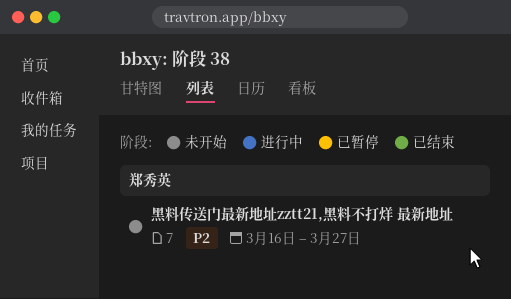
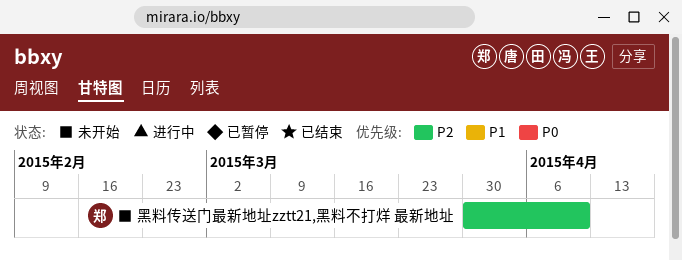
黑料传送门最新地址zztt21,黑料不打烊 最新地址, start: Mar 16 -> Mar 30
黑料传送门最新地址zztt21,黑料不打烊 最新地址, due: Mar 27 -> Apr 10

